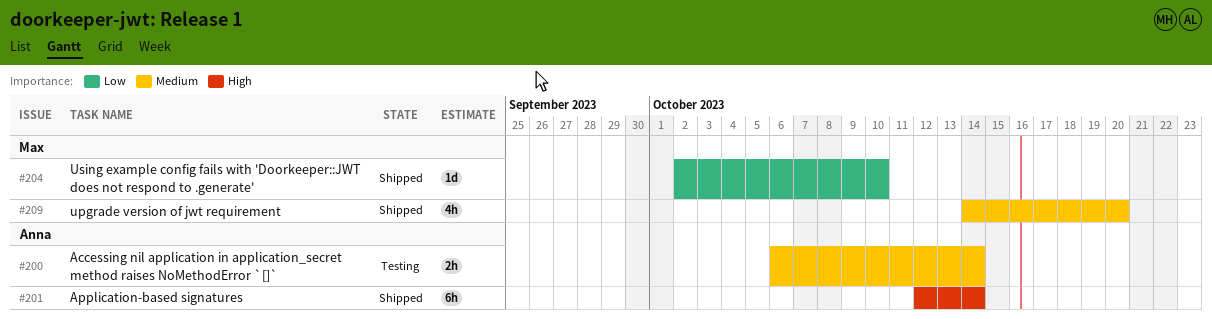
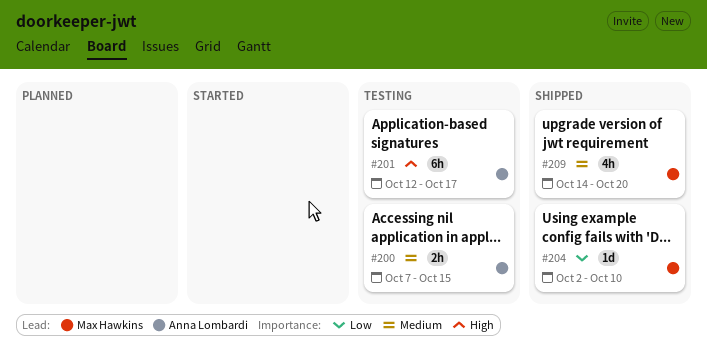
#200, start: Oct 6 -> Oct 7
#200, due: Oct 14 -> Oct 15
#201, status: Shipped -> Testing
#201, due: Oct 14 -> Oct 17

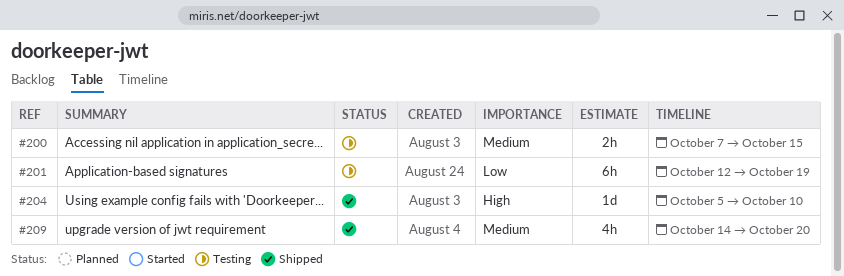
#201, priority: High -> Low
#201, due: Oct 17 -> Oct 19
#204, priority: Low -> High
#204, start: Oct 2 -> Oct 5

